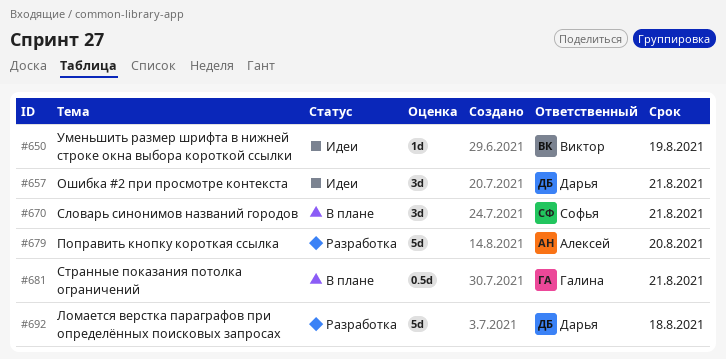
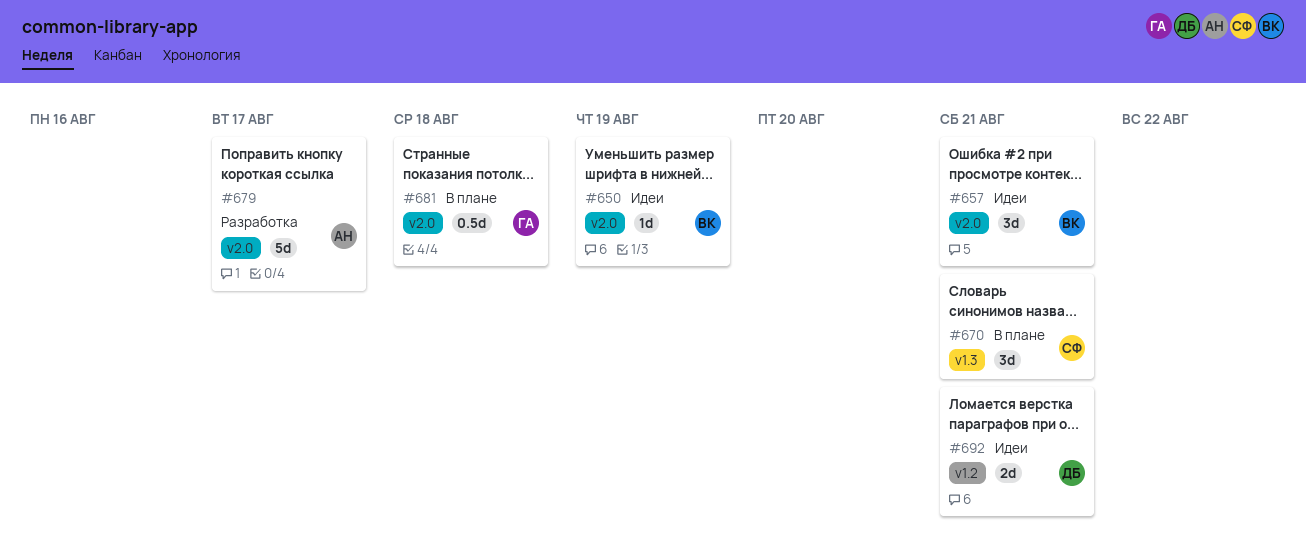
#657, owner: Дарья -> Виктор
#679, due: Aug 20 -> Aug 17
#681, due: Aug 21 -> Aug 18
#692, status: Разработка -> Идеи
#692, estimate: 5d -> 2d
#692, due: Aug 18 -> Aug 21

